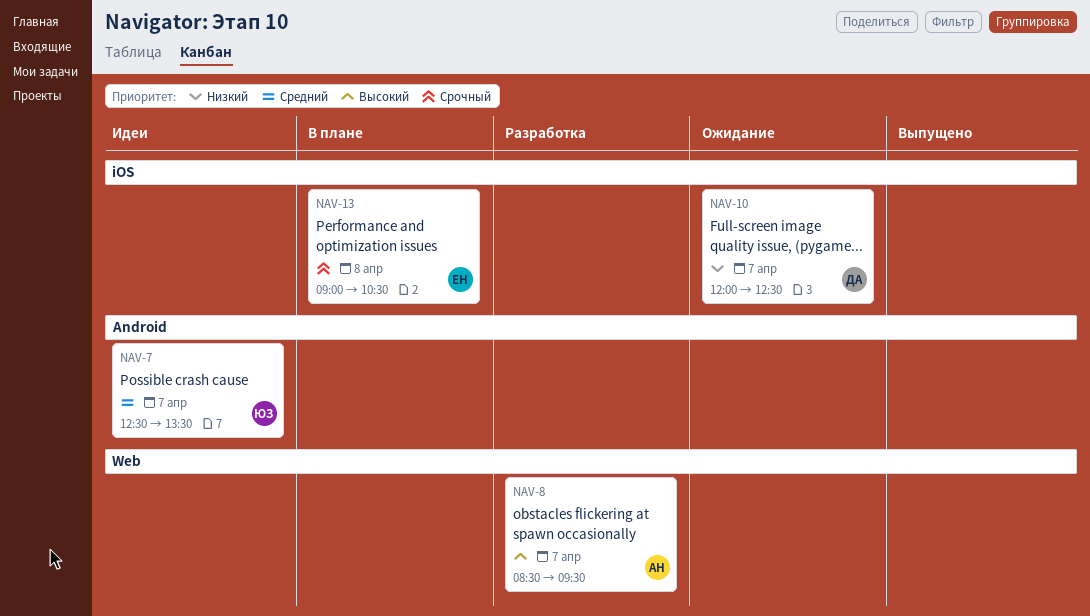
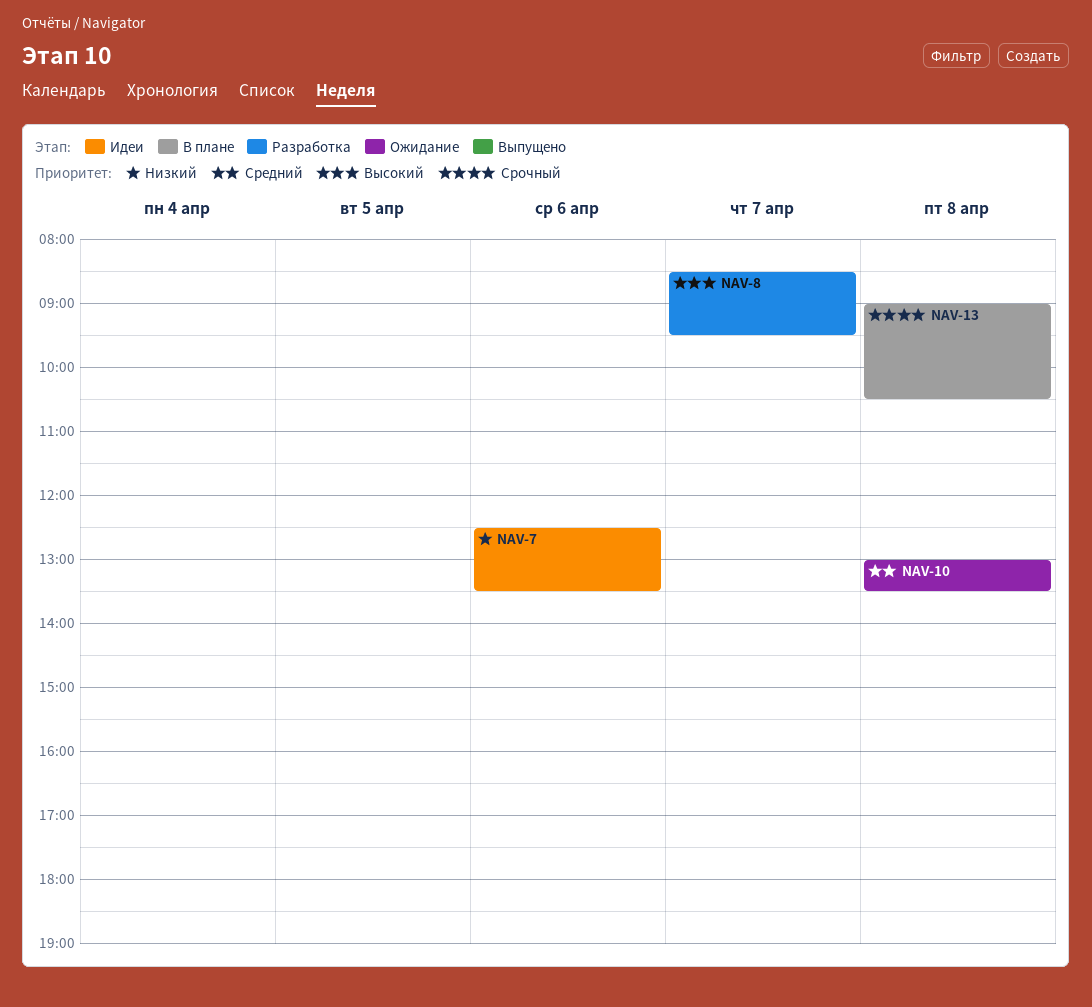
NAV-7, priority: Средний -> Низкий
NAV-7, day: Apr 7 -> Apr 6
NAV-10, priority: Низкий -> Средний
NAV-10, day: Apr 7 -> Apr 8
NAV-10, begins: 12:00 -> 13:00
NAV-10, ends: 12:30 -> 13:30

